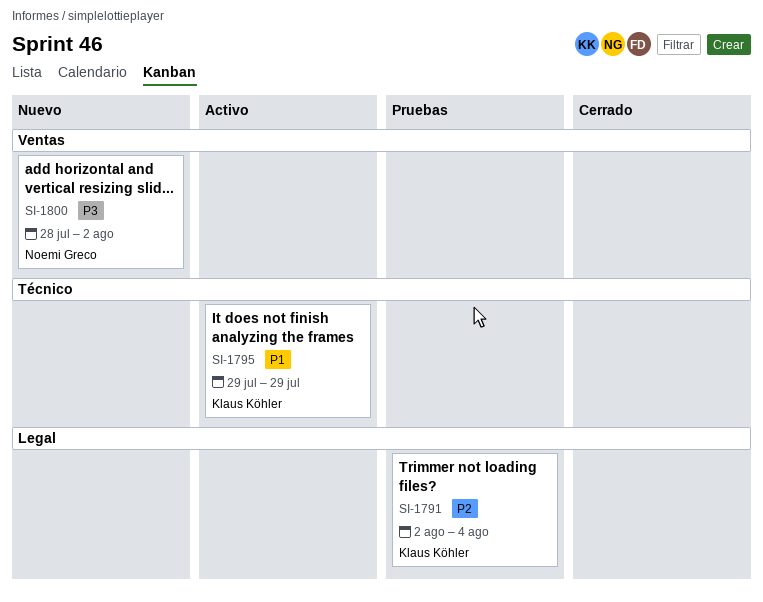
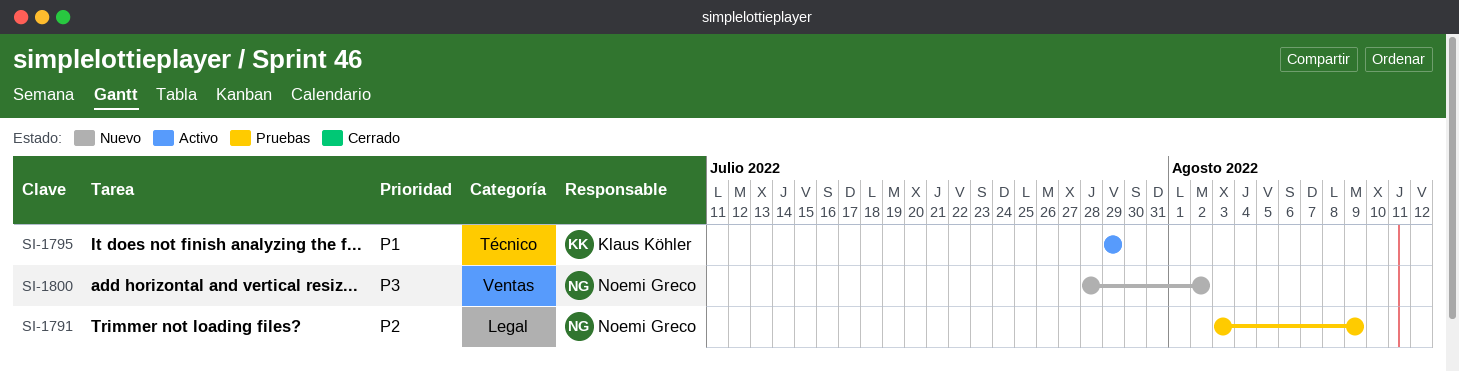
SI-1791, owner: Klaus Köhler -> Noemi Greco
SI-1791, start: Aug 2 -> Aug 3
SI-1791, due: Aug 4 -> Aug 9

